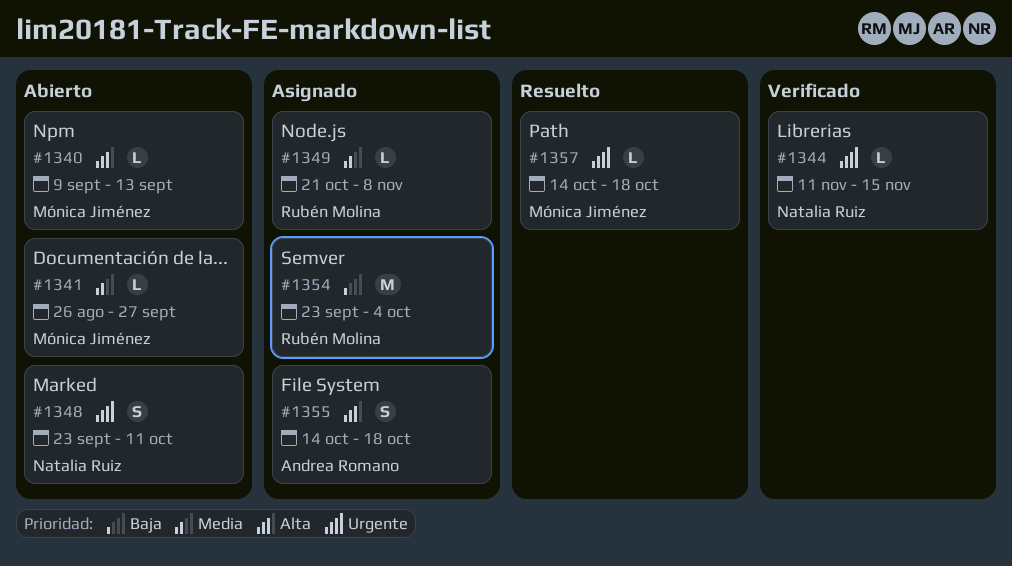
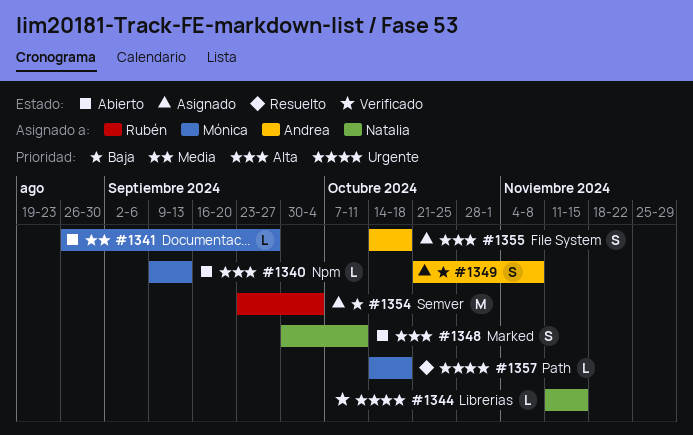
#1348, priority: Urgente -> Alta
#1348, start: Sep 23 -> Sep 30
#1349, owner: Rubén Molina -> Andrea Romano
#1349, priority: Media -> Baja
#1349, estimate: L -> S

